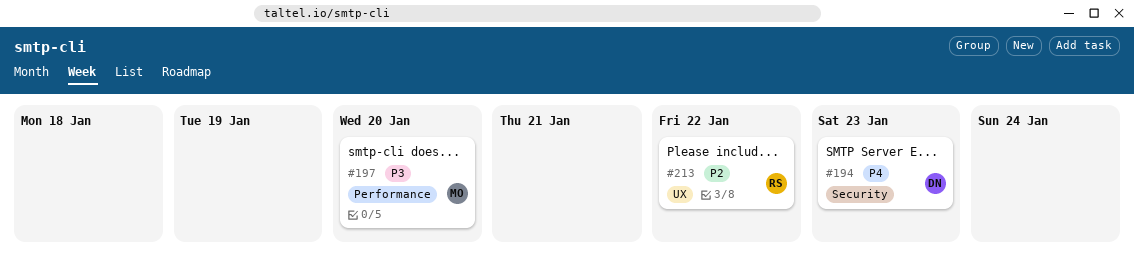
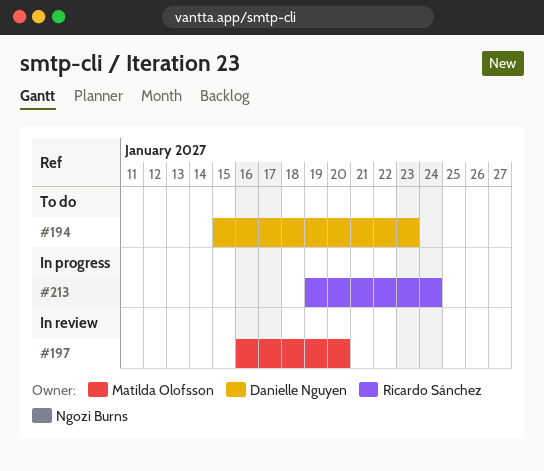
#213, due: Jan 22 -> Jan 24

